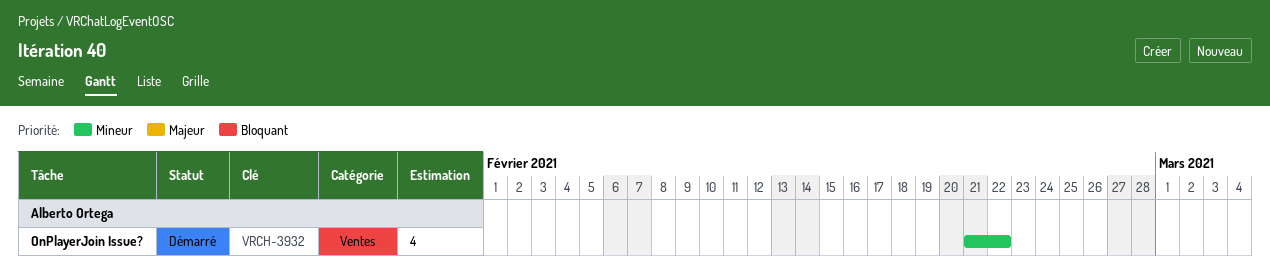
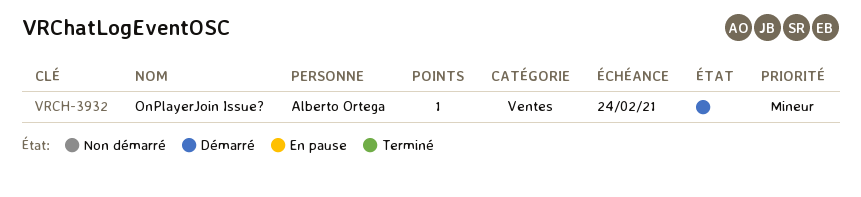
VRCH-3932, estimate: 4 -> 1
VRCH-3932, due: Feb 22 -> Feb 24

